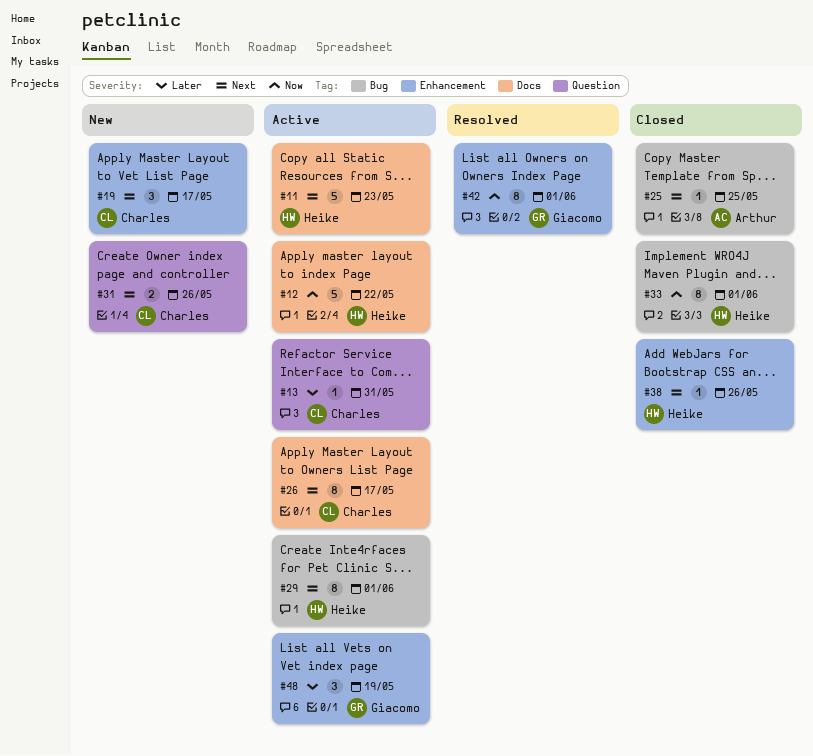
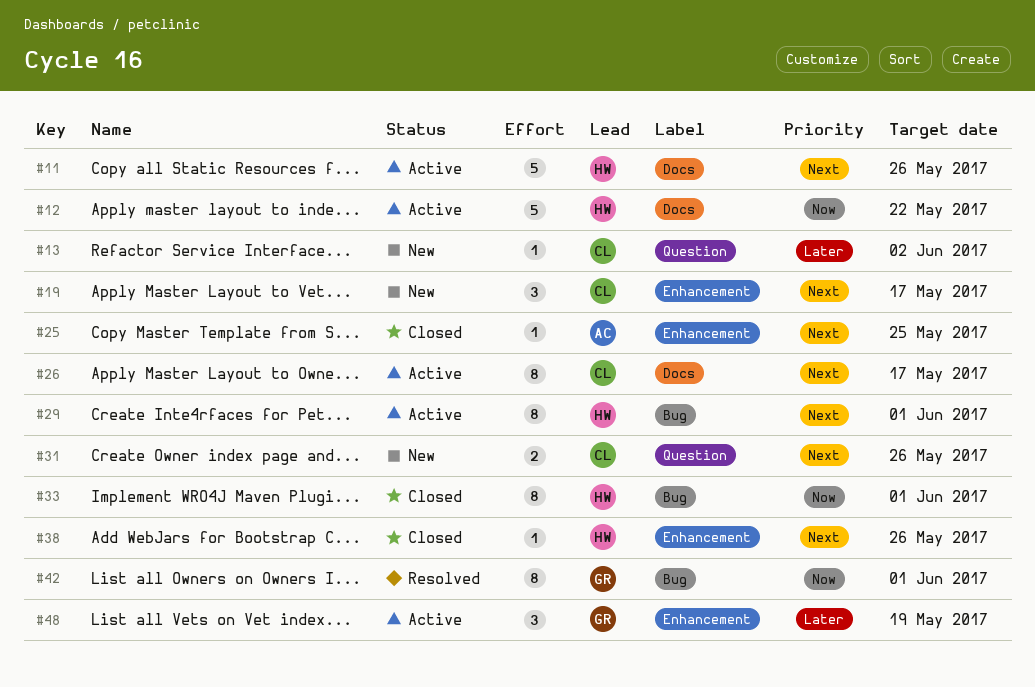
#11, due: May 23 -> May 26
#13, status: Active -> New
#13, due: May 31 -> Jun 2
#25, label: Bug -> Enhancement
#42, label: Enhancement -> Bug

